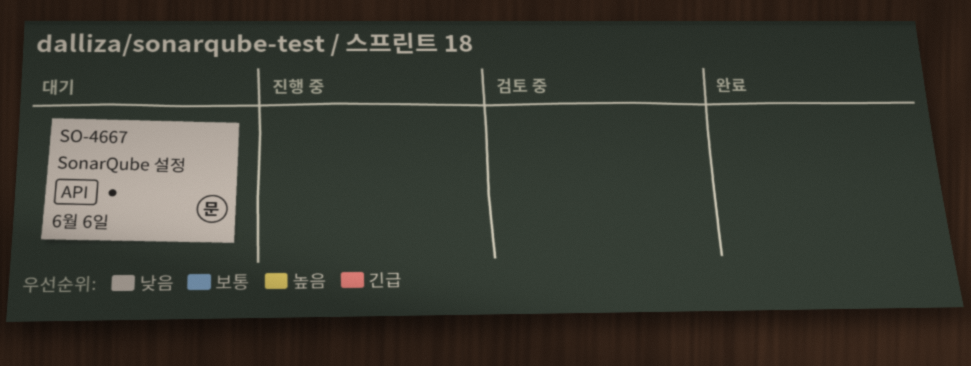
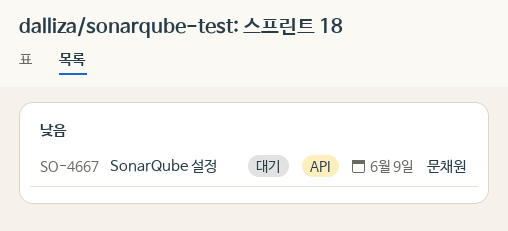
SO-4667, due: Jun 6 -> Jun 9

